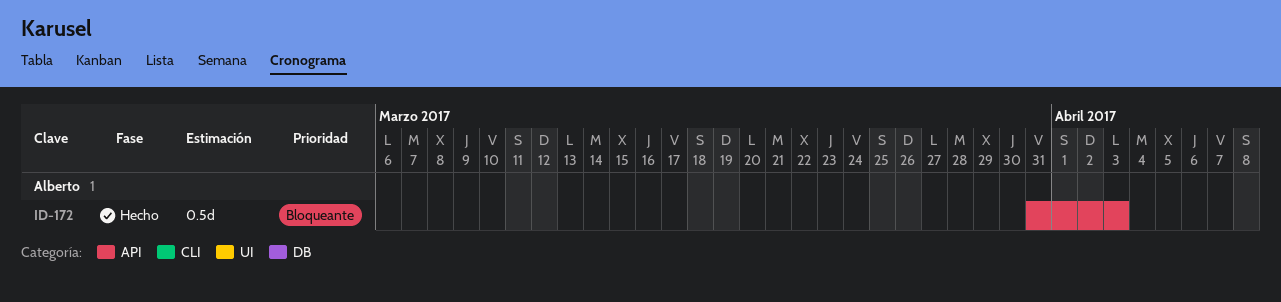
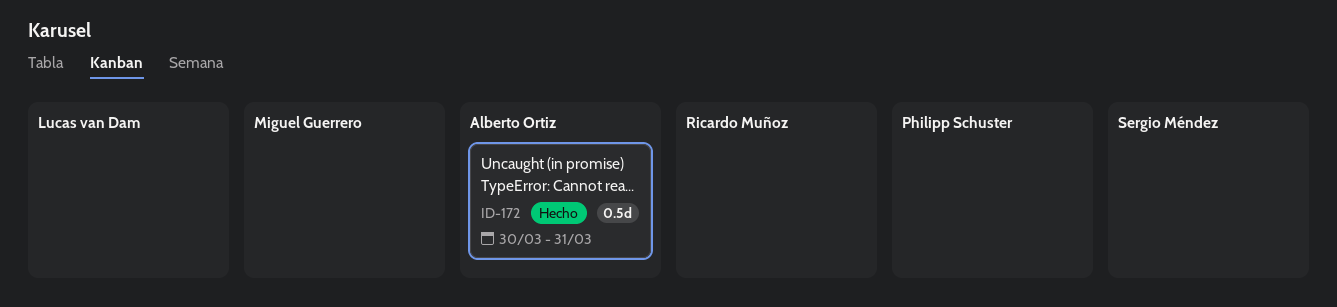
ID-172, start: Mar 31 -> Mar 30
ID-172, due: Apr 3 -> Mar 31

